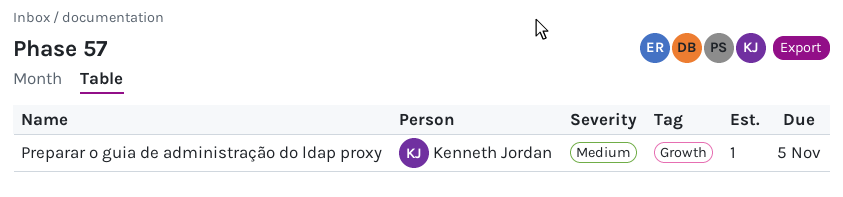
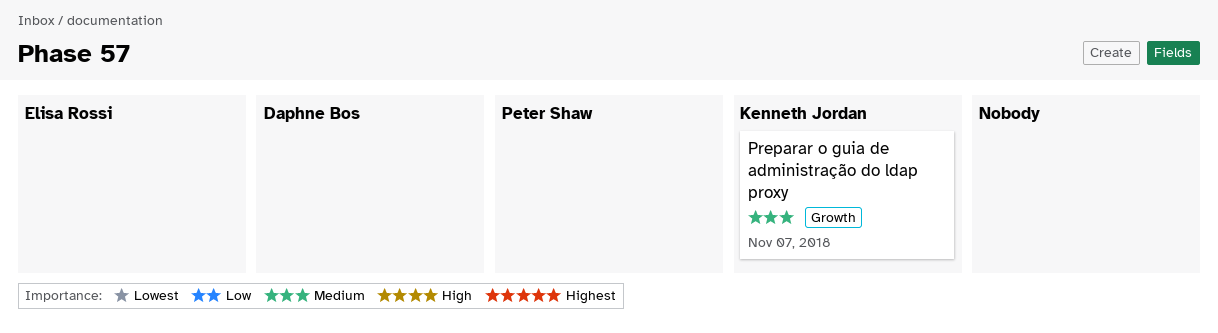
Preparar o guia de administração do ldap proxy, due: Nov 5 -> Nov 7

